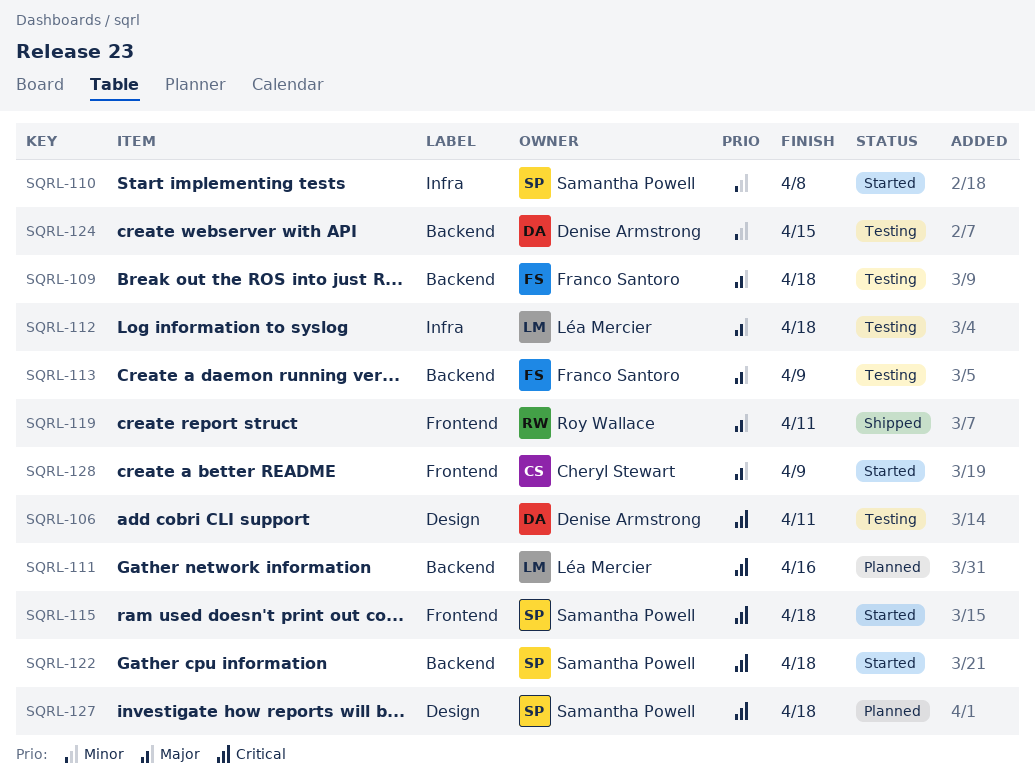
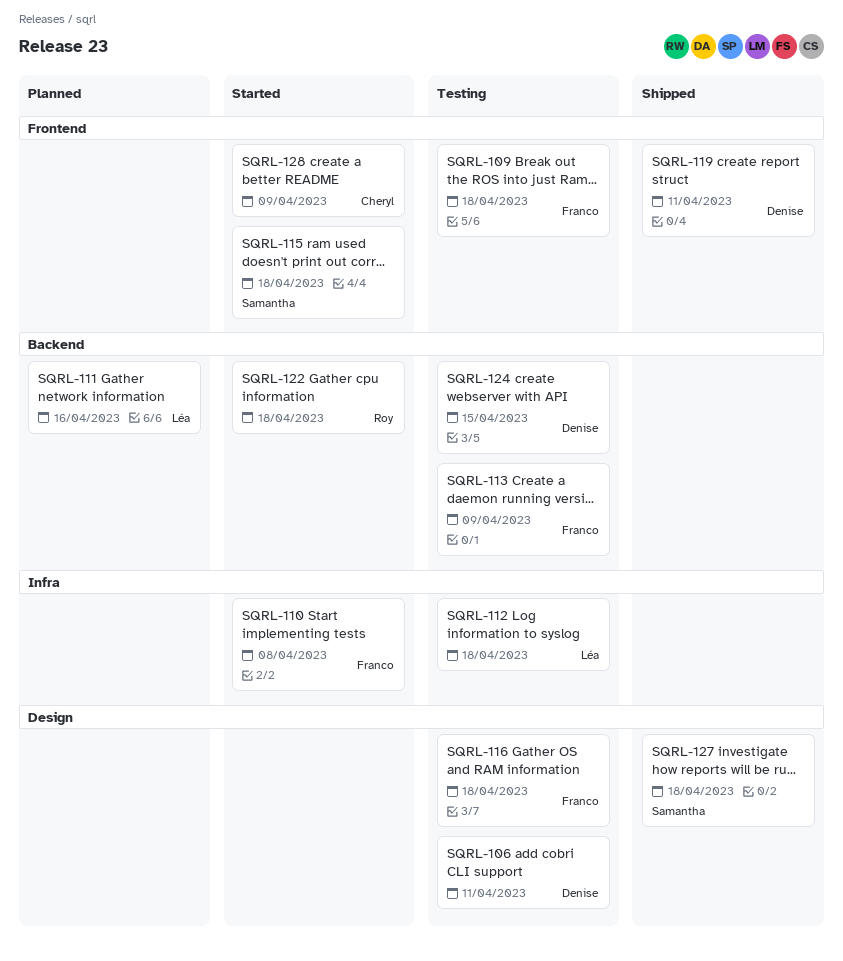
SQRL-109, label: Backend -> Frontend
SQRL-110, owner: Samantha Powell -> Franco Santoro
SQRL-116: none -> present
SQRL-119, owner: Roy Wallace -> Denise Armstrong
SQRL-122, owner: Samantha Powell -> Roy Wallace
SQRL-127, status: Planned -> Shipped

